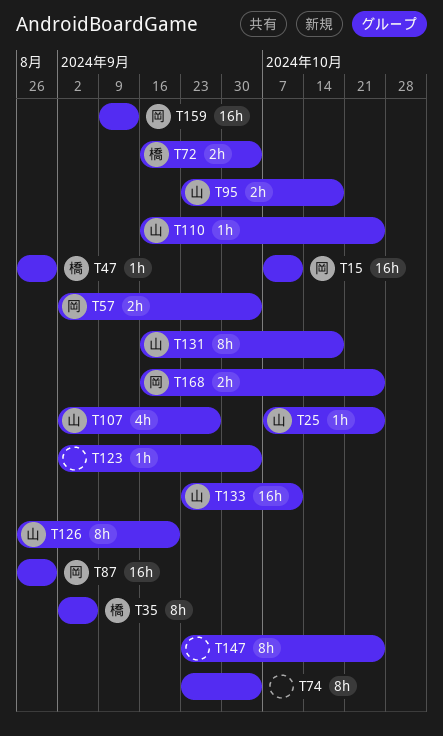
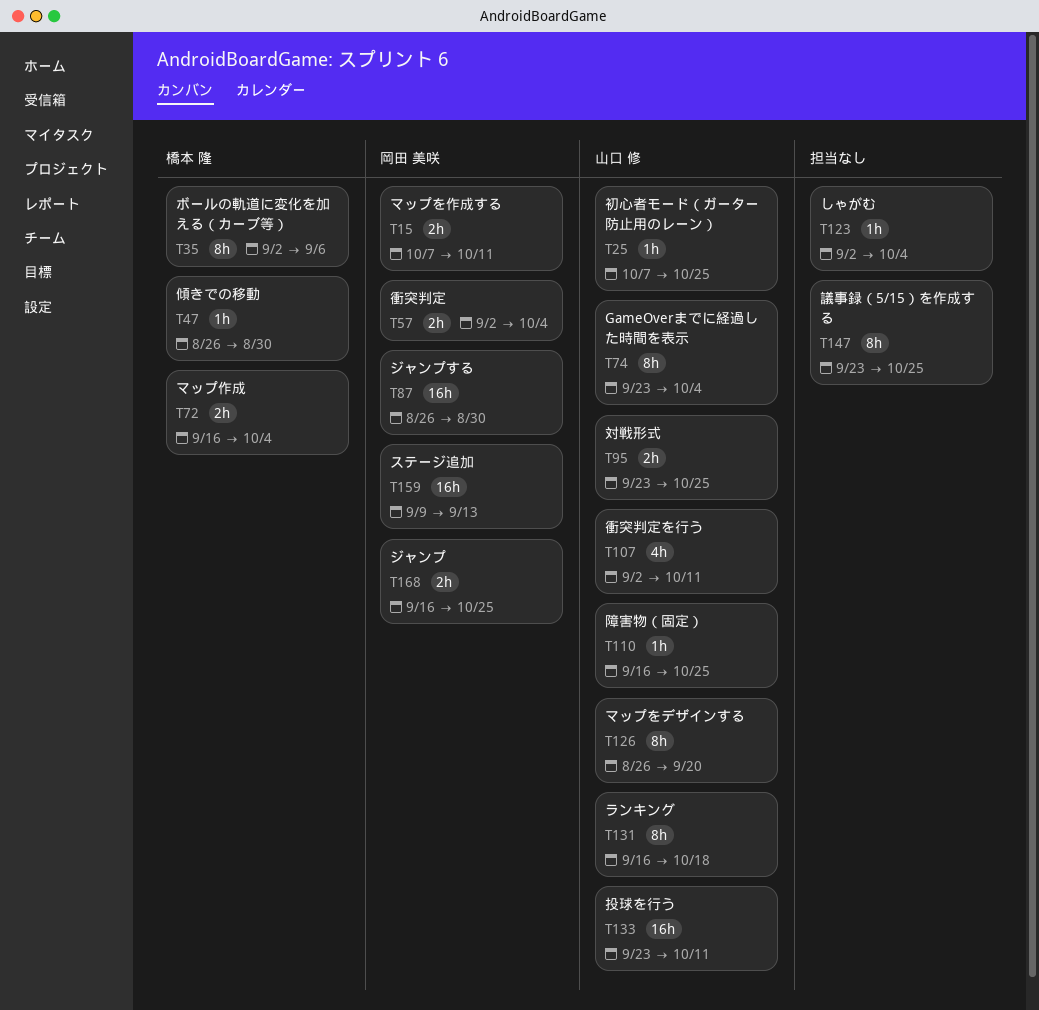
T15, estimate: 16h -> 2h
T74, owner: none -> 山口 修
T95, due: Oct 18 -> Oct 25
T107, due: Sep 27 -> Oct 11

